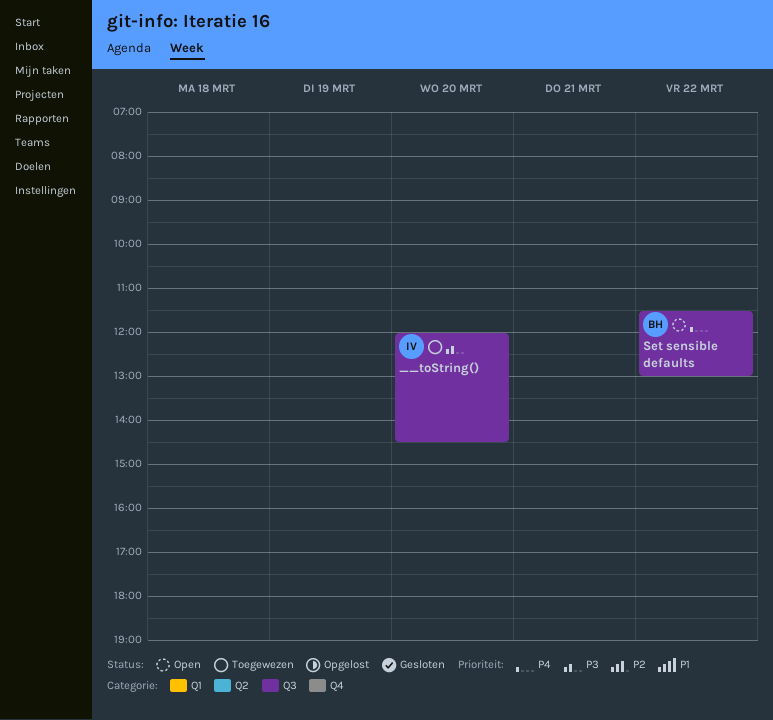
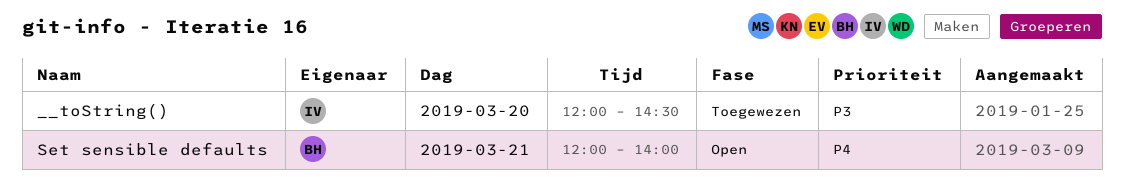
Set sensible defaults, day: Mar 22 -> Mar 21
Set sensible defaults, begins: 11:30 -> 12:00
Set sensible defaults, ends: 13:00 -> 14:00

